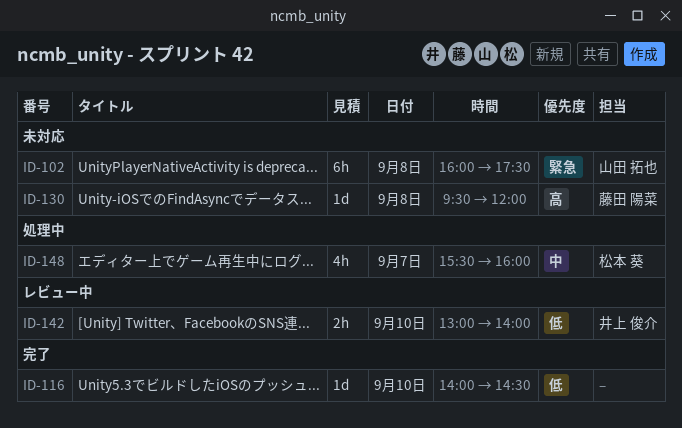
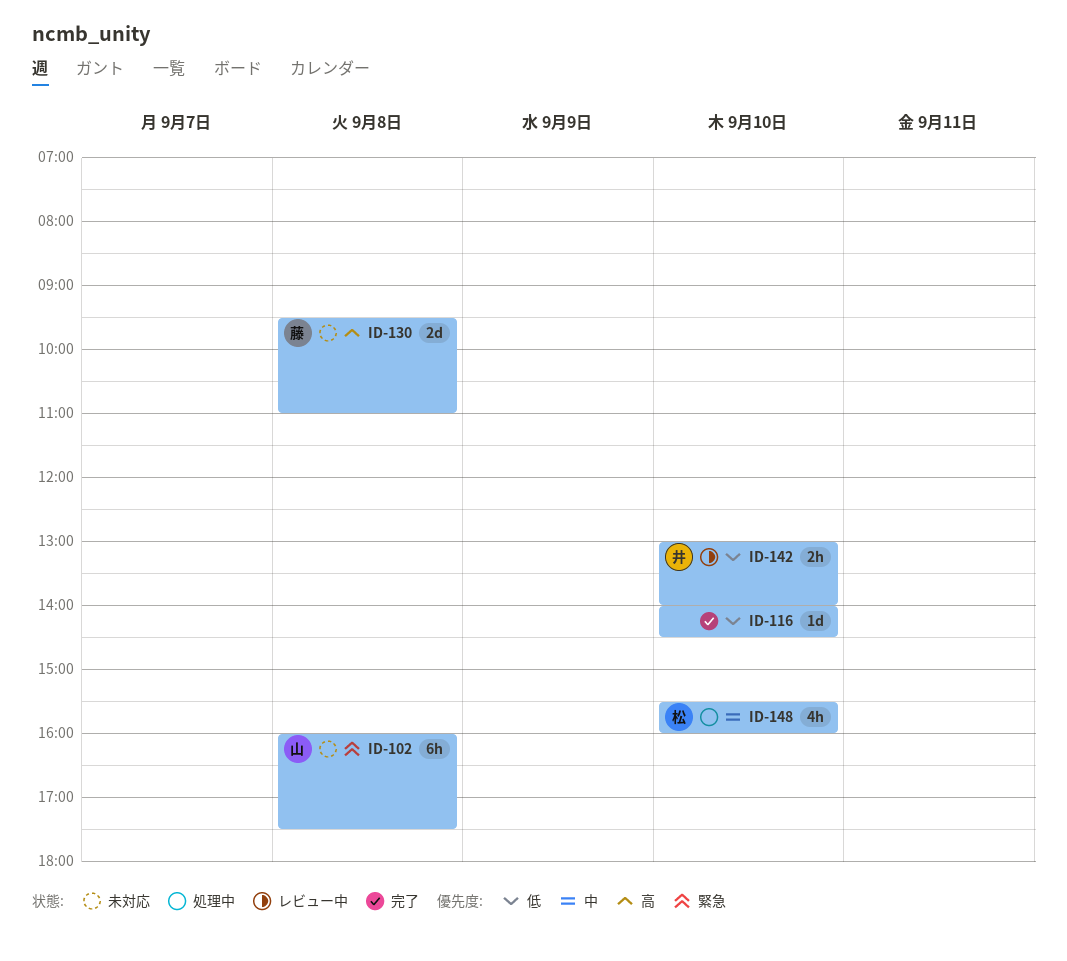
ID-130, estimate: 1d -> 2d
ID-130, ends: 12:00 -> 11:00
ID-148, day: Sep 7 -> Sep 10

